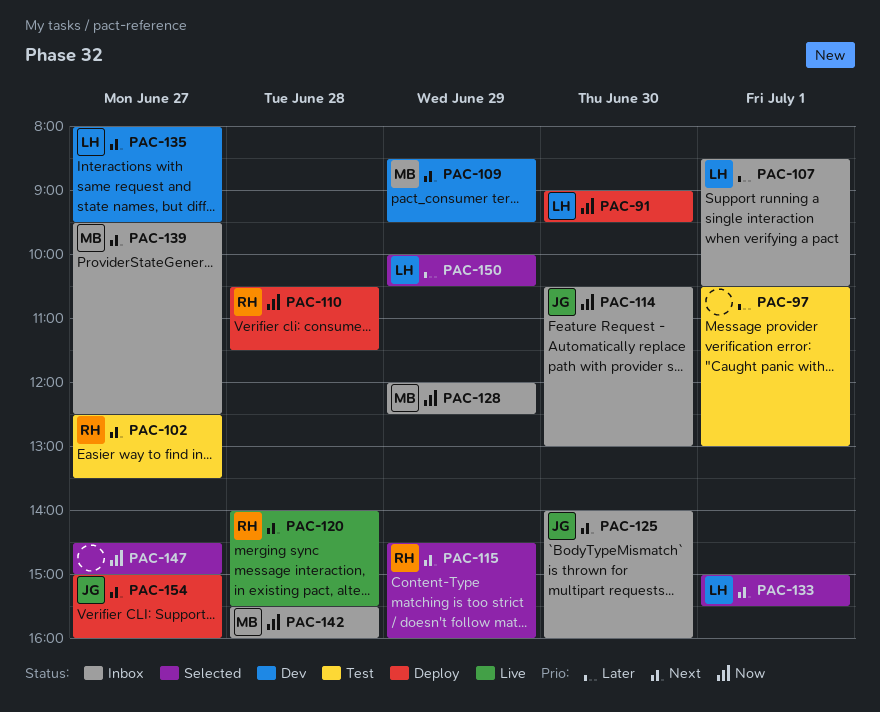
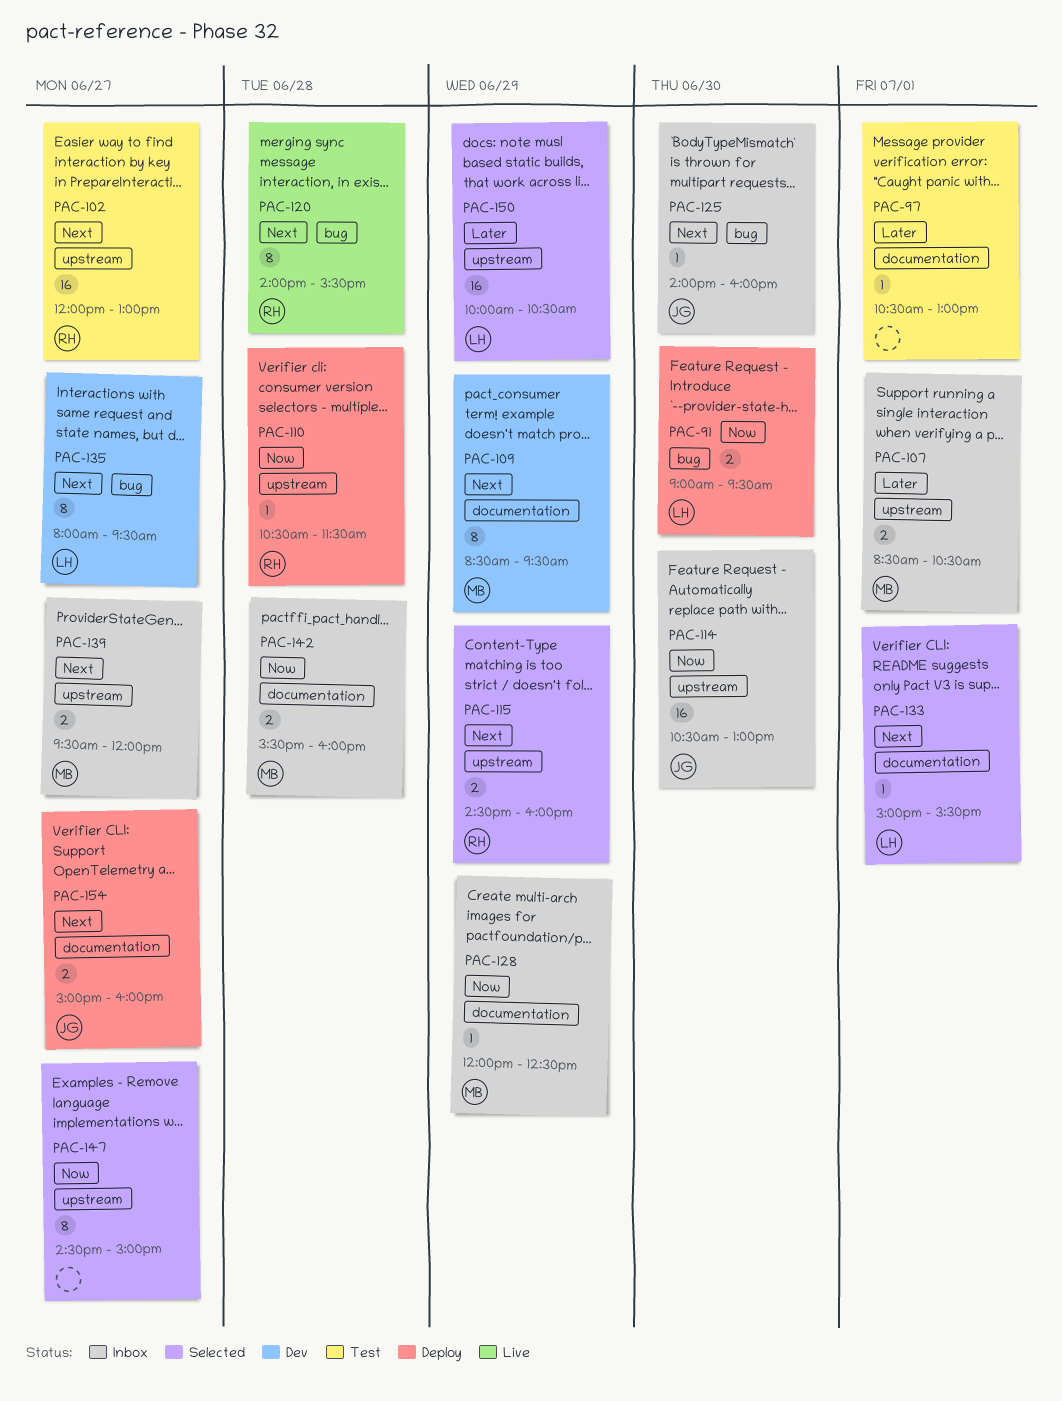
PAC-102, begins: 12:30 -> 12:00
PAC-102, ends: 13:30 -> 13:00
PAC-107, owner: LH -> MB
PAC-139, ends: 12:30 -> 12:00

